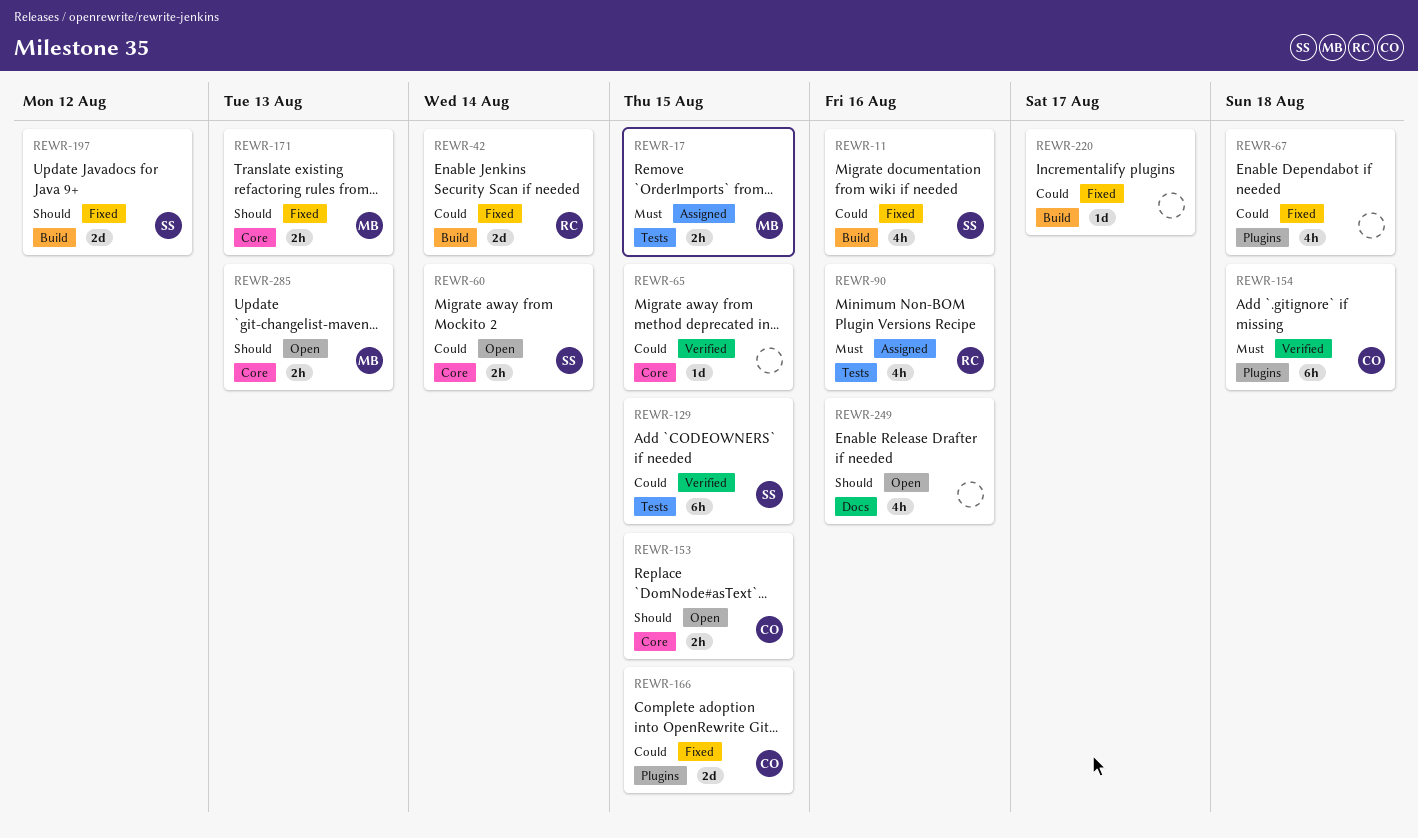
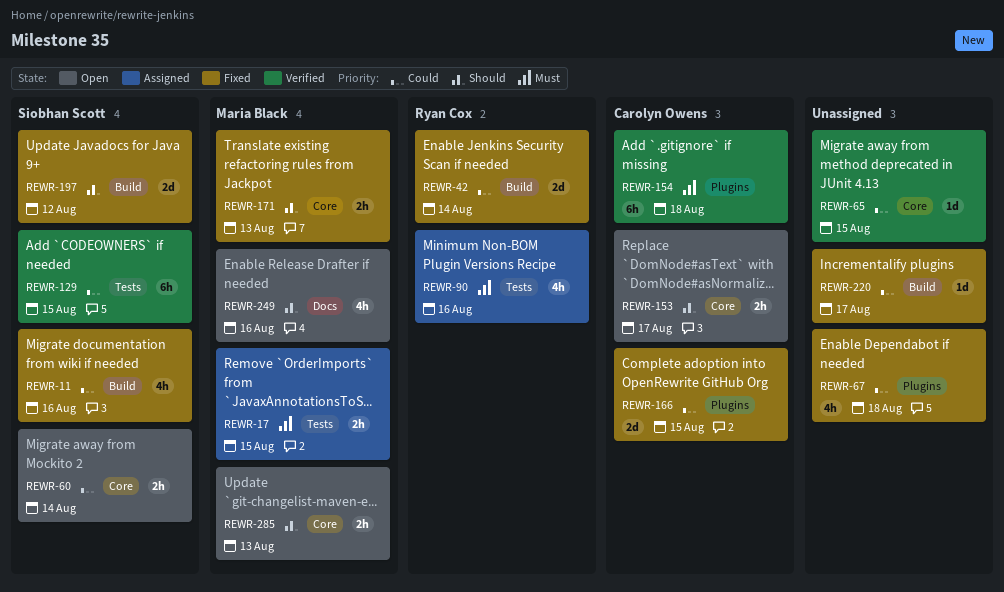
REWR-153, due: Aug 15 -> Aug 17
REWR-249, owner: none -> Maria Black

